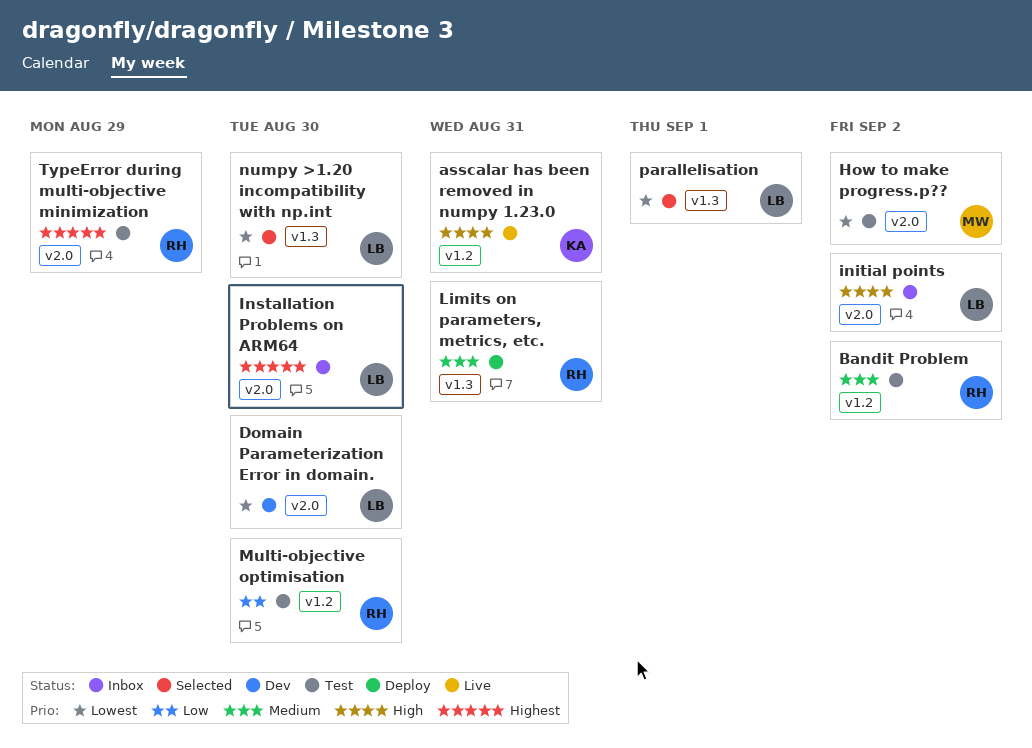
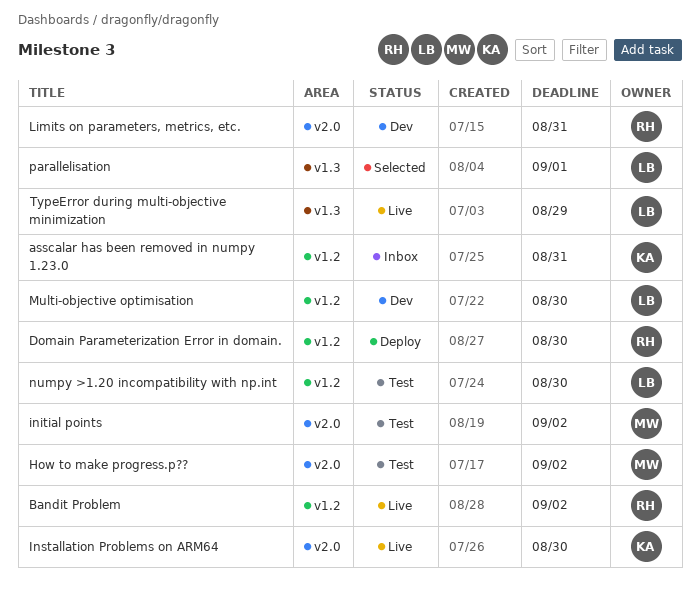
asscalar has been removed in numpy 1.23.0, status: Live -> Inbox
Bandit Problem, status: Test -> Live
Domain Parameterization Error in domain., status: Dev -> Deploy
Domain Parameterization Error in domain., owner: LB -> RH
Domain Parameterization Error in domain., label: v2.0 -> v1.2
initial points, status: Inbox -> Test
initial points, owner: LB -> MW
Installation Problems on ARM64, status: Inbox -> Live
Installation Problems on ARM64, owner: LB -> KA
Limits on parameters, metrics, etc., status: Deploy -> Dev
Limits on parameters, metrics, etc., label: v1.3 -> v2.0
Multi-objective optimisation, status: Test -> Dev
Multi-objective optimisation, owner: RH -> LB
numpy >1.20 incompatibility with np.int, status: Selected -> Test
numpy >1.20 incompatibility with np.int, label: v1.3 -> v1.2
TypeError during multi-objective minimization, status: Test -> Live
TypeError during multi-objective minimization, owner: RH -> LB
TypeError during multi-objective minimization, label: v2.0 -> v1.3

